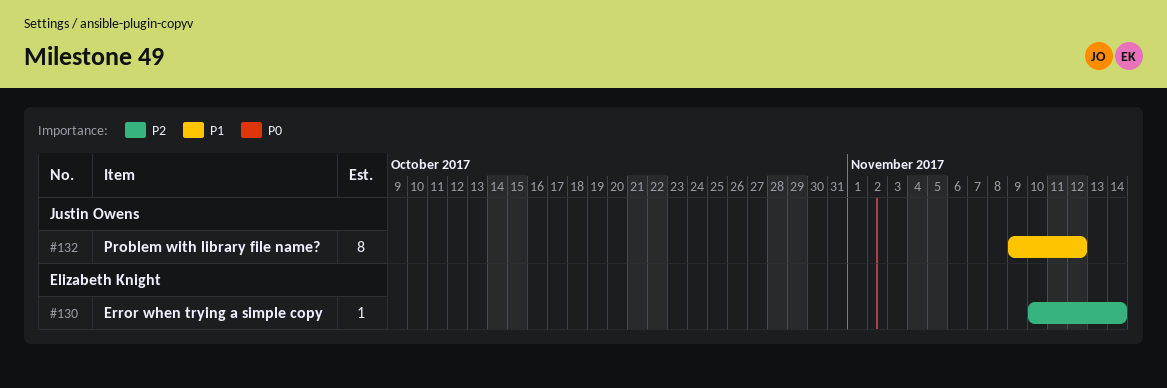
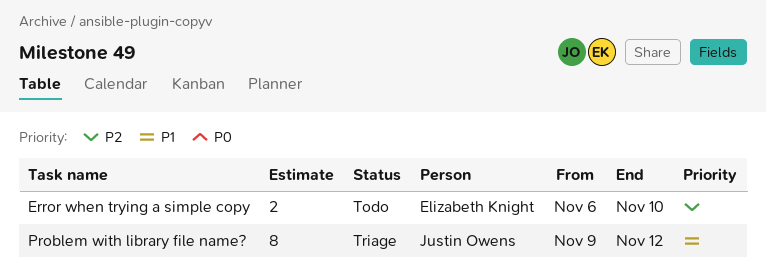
Error when trying a simple copy, estimate: 1 -> 2
Error when trying a simple copy, start: Nov 10 -> Nov 6
Error when trying a simple copy, due: Nov 14 -> Nov 10

